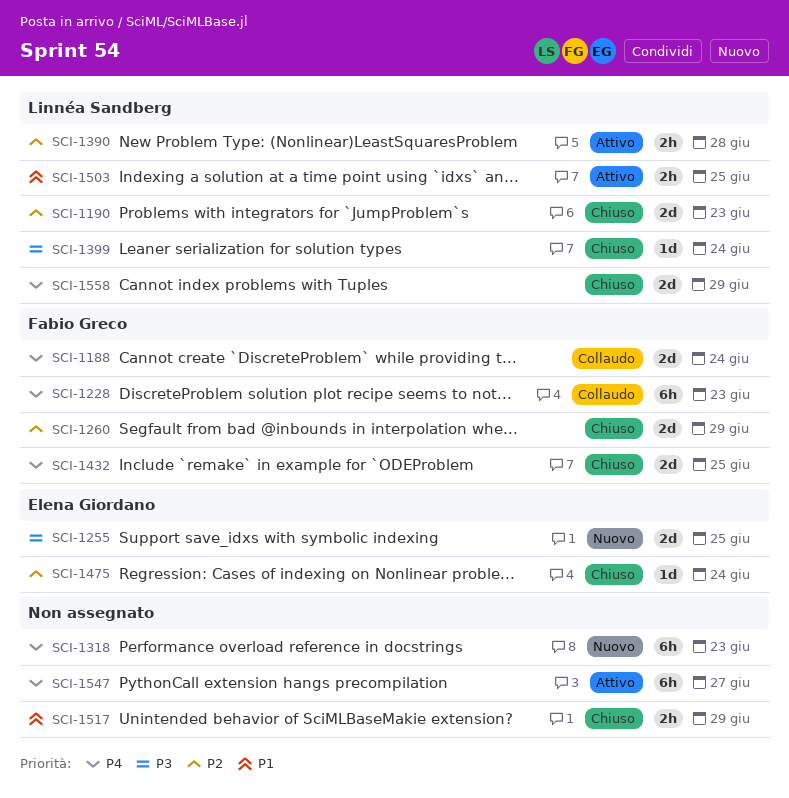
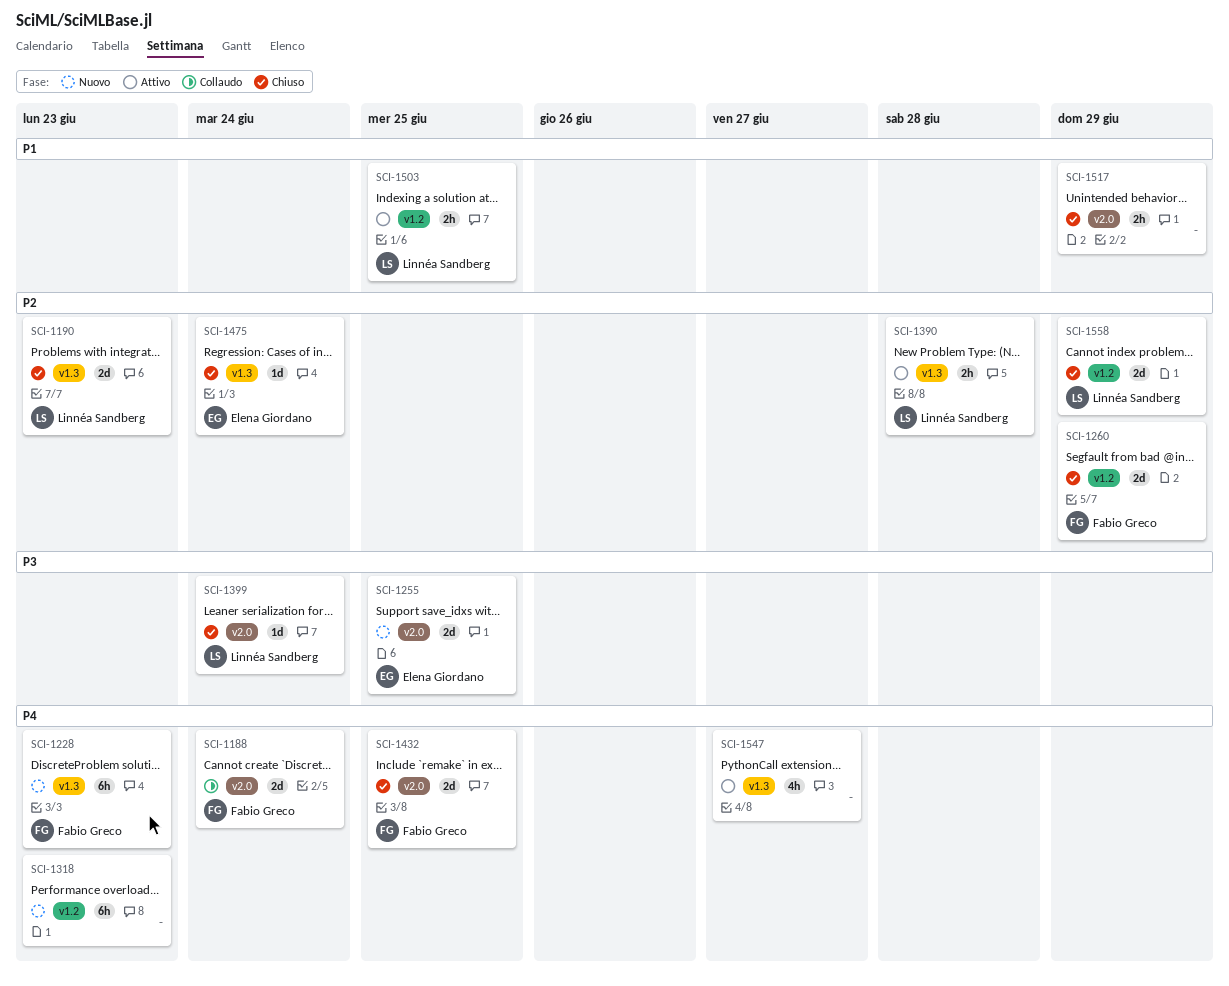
SCI-1228, status: Collaudo -> Nuovo
SCI-1547, estimate: 6h -> 4h
SCI-1558, priority: P4 -> P2

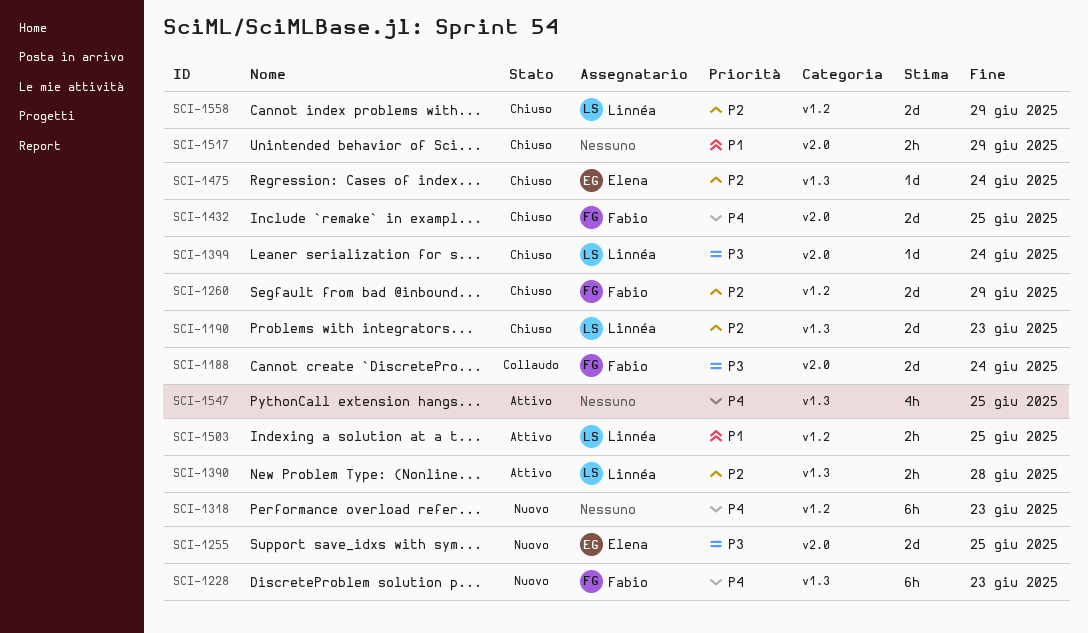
SCI-1188, priority: P4 -> P3
SCI-1547, due: Jun 27 -> Jun 25

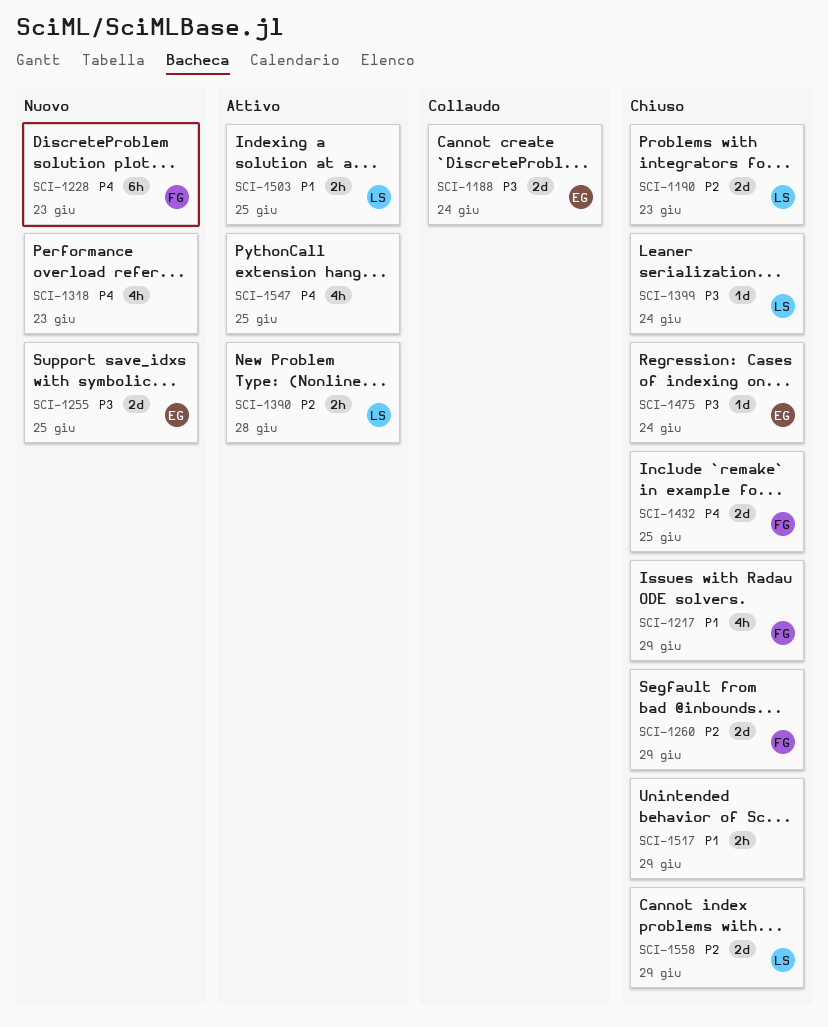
SCI-1188, owner: Fabio -> Elena
SCI-1217: none -> present
SCI-1318, estimate: 6h -> 4h
SCI-1475, priority: P2 -> P3

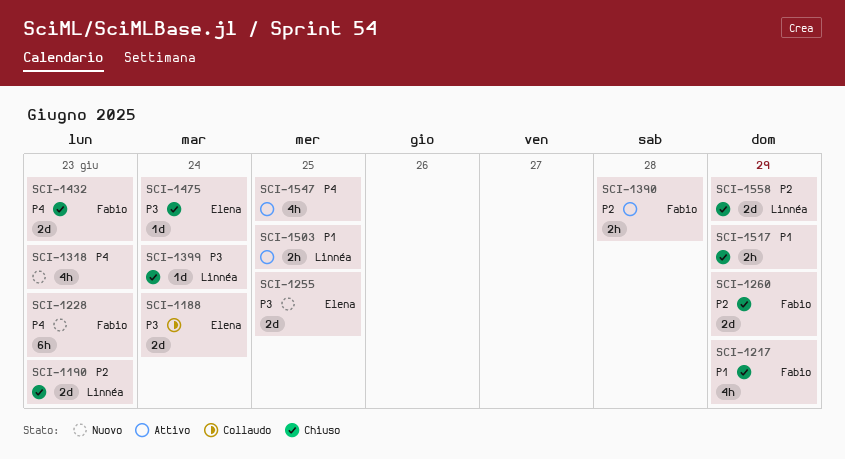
SCI-1390, owner: Linnéa -> Fabio
SCI-1432, due: Jun 25 -> Jun 23

